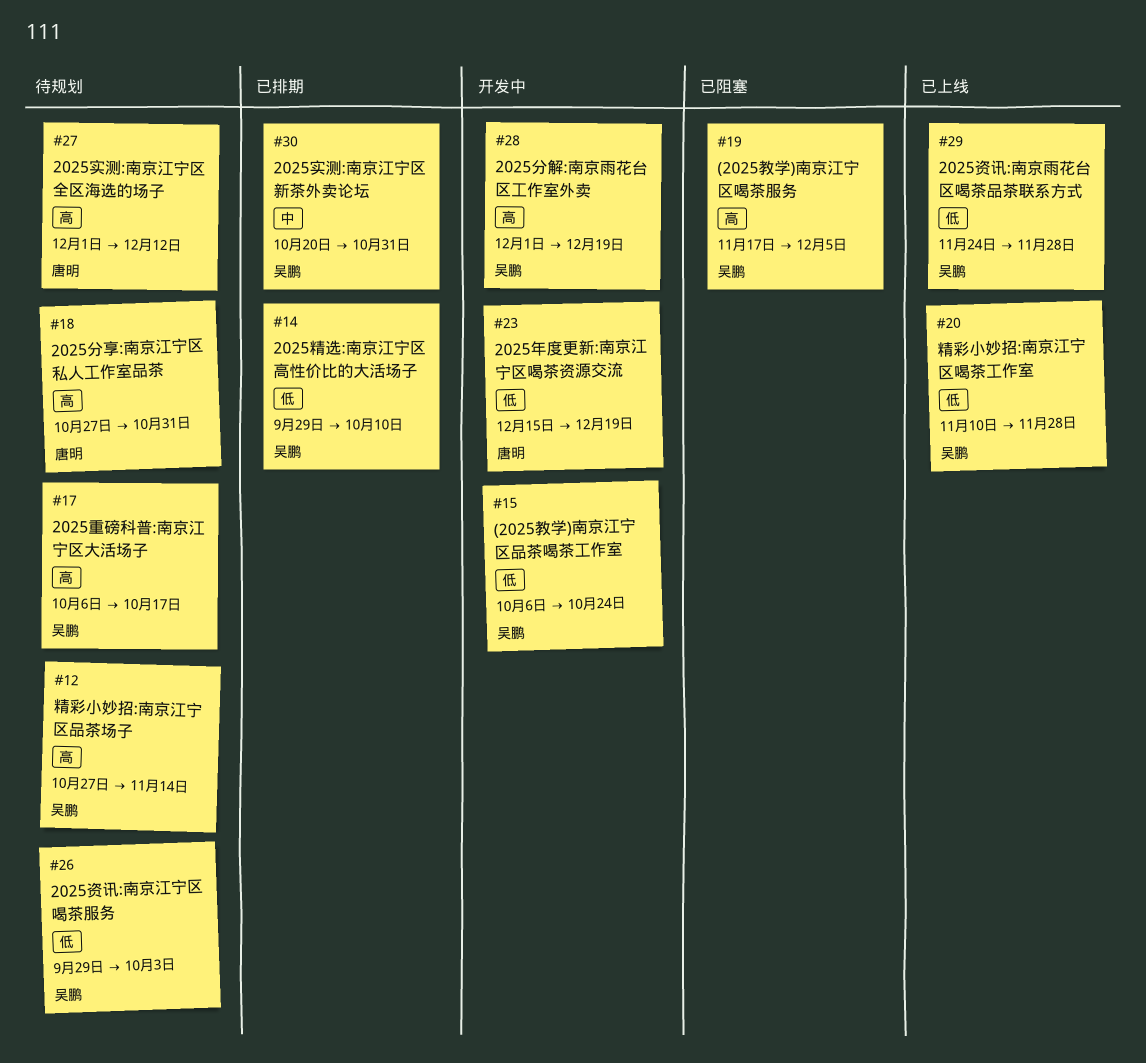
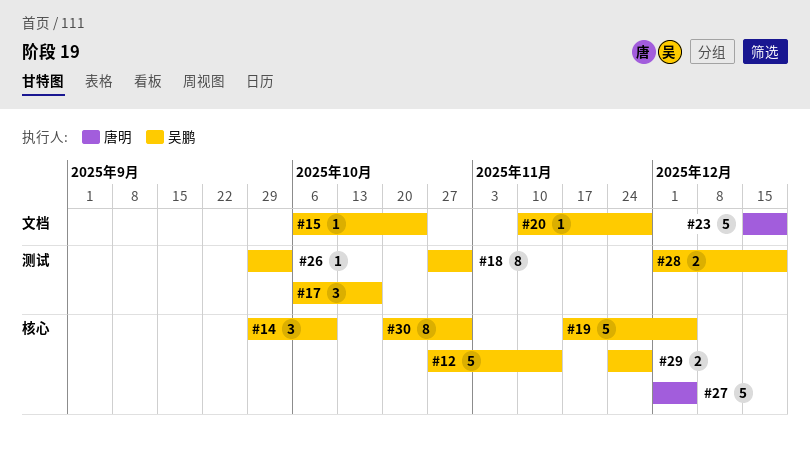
#18, owner: 唐明 -> 吴鹏
#27, due: Dec 12 -> Dec 5

